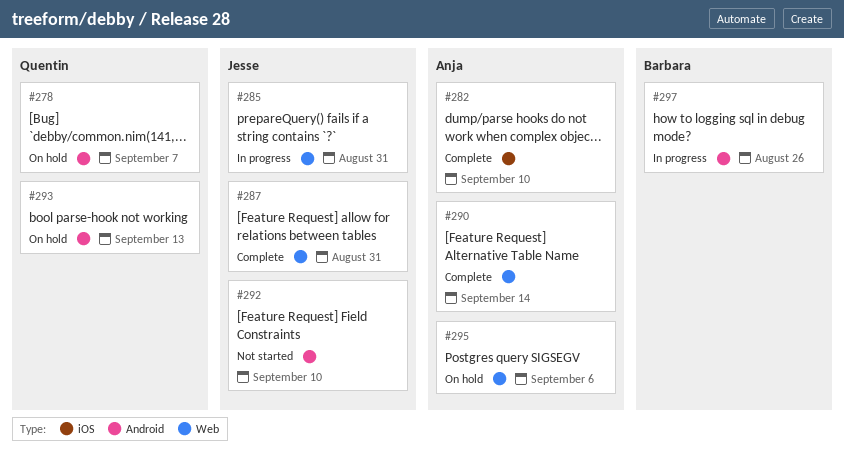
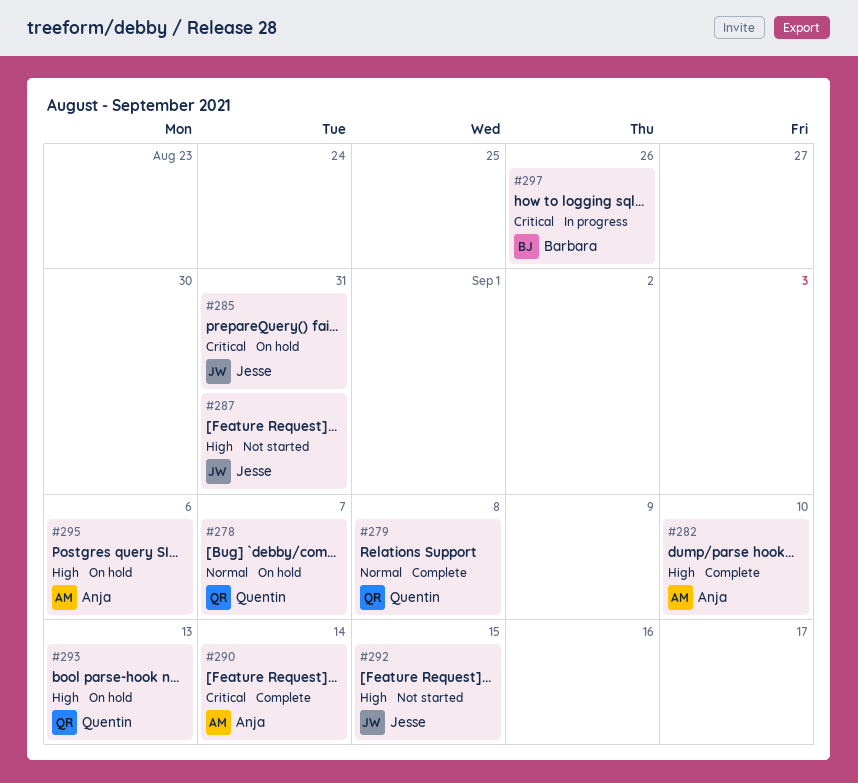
#279: none -> present
#285, status: In progress -> On hold
#287, status: Complete -> Not started
#292, due: Sep 10 -> Sep 15

